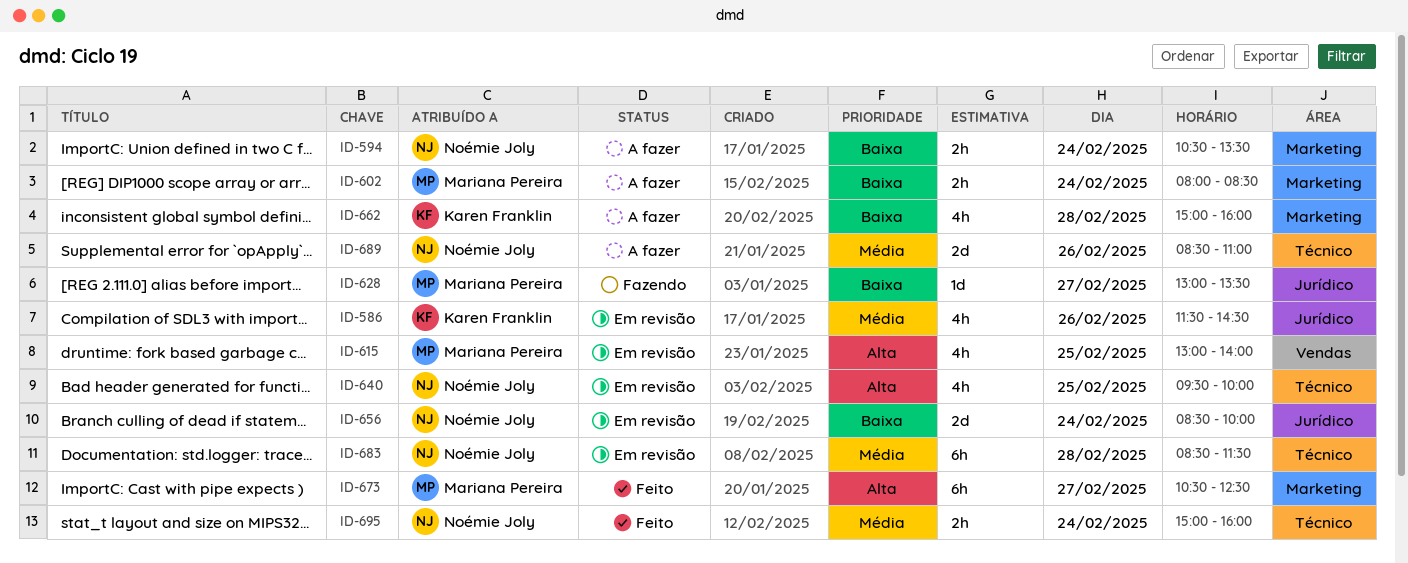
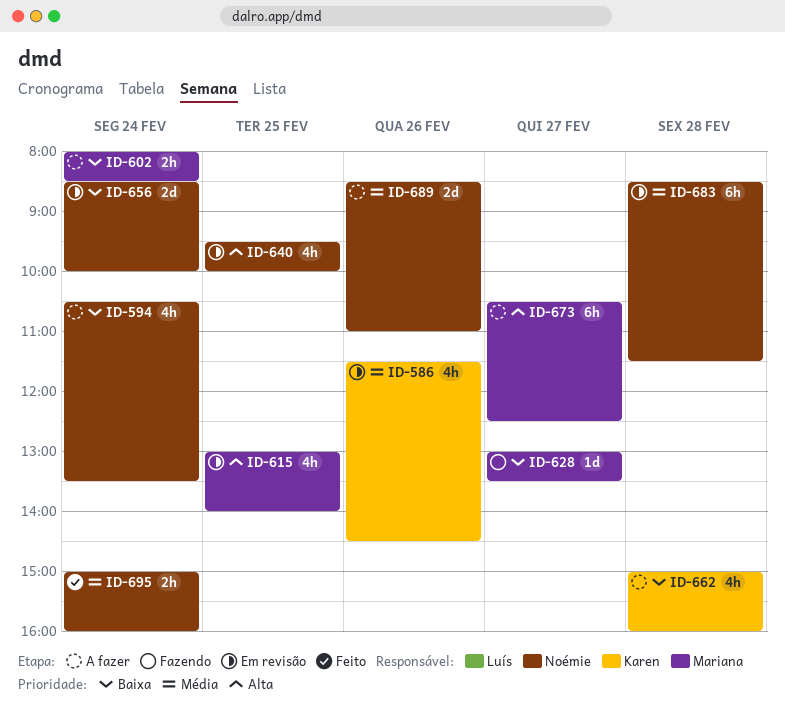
ID-594, estimate: 2h -> 4h
ID-673, status: Feito -> A fazer

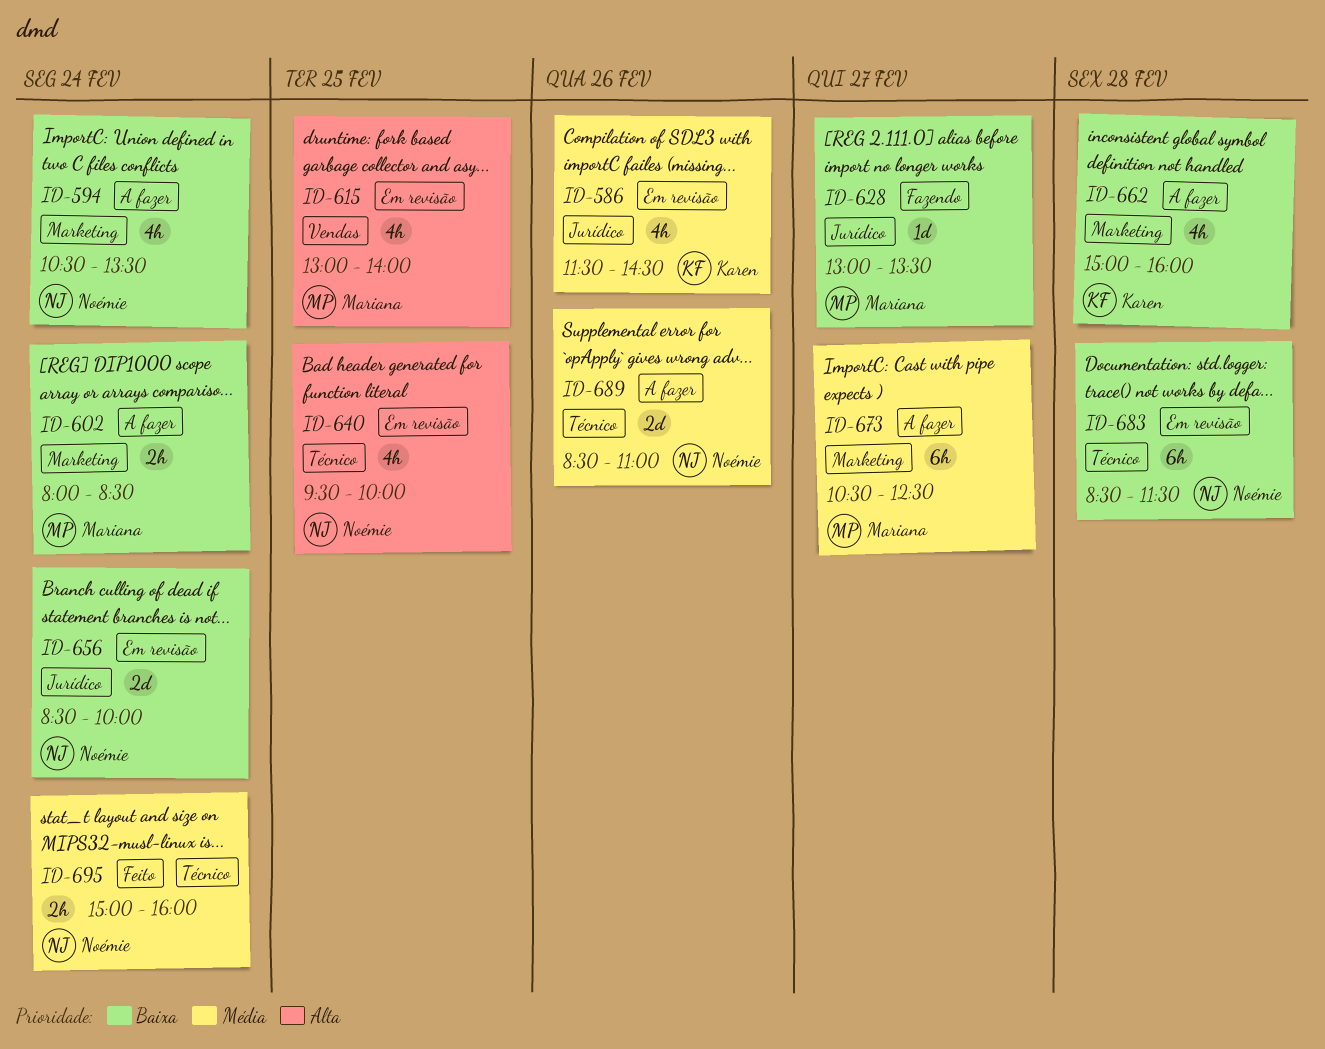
ID-673, priority: Alta -> Média
ID-683, priority: Média -> Baixa

